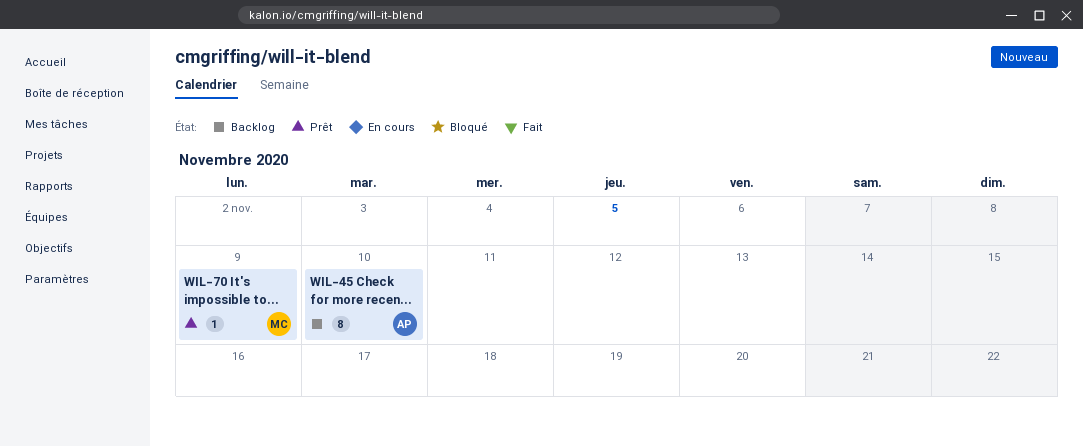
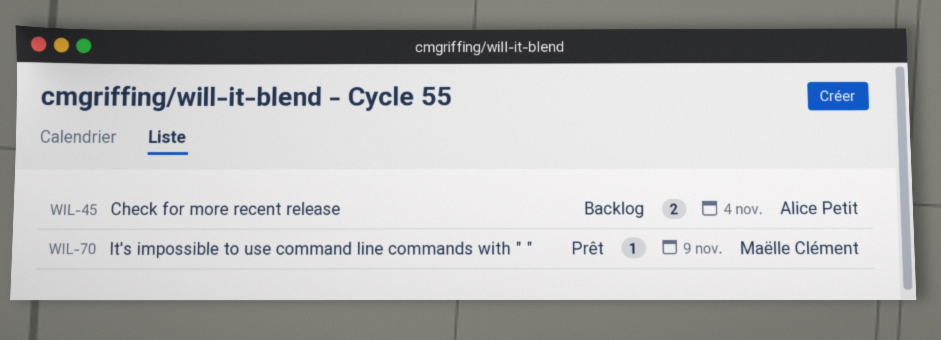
WIL-45, estimate: 8 -> 2
WIL-45, due: Nov 10 -> Nov 4

